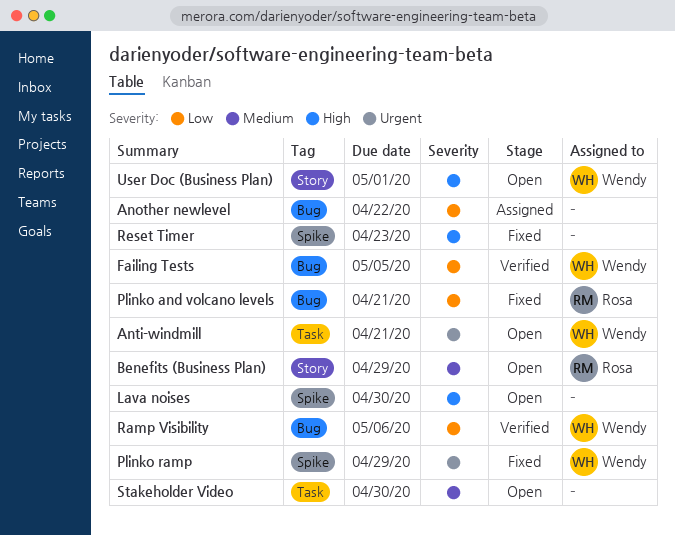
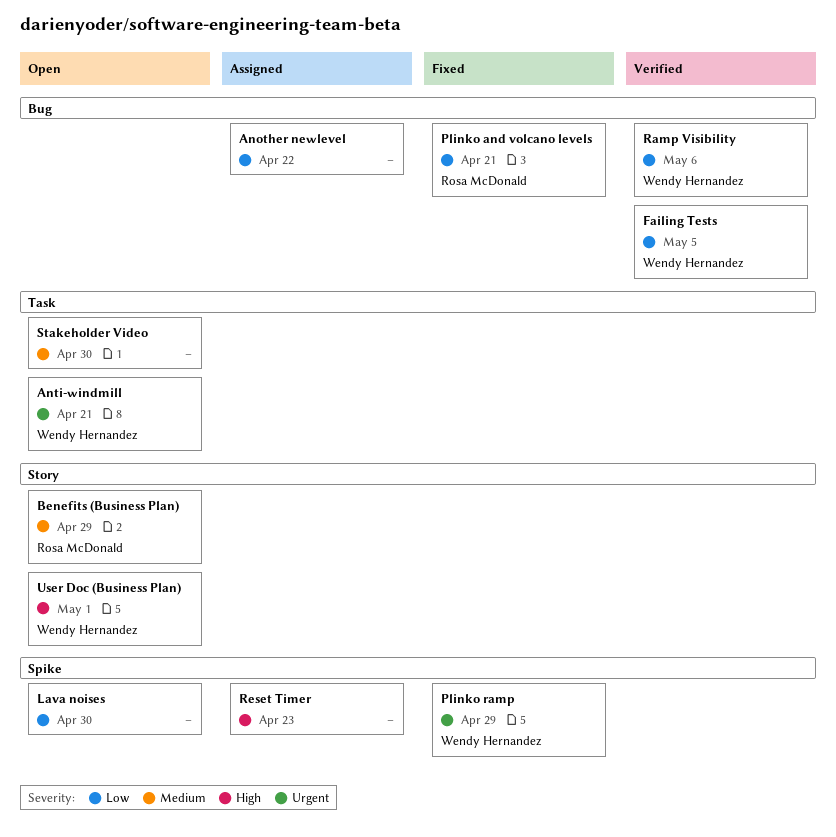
Lava noises, priority: High -> Low
Reset Timer, status: Fixed -> Assigned

